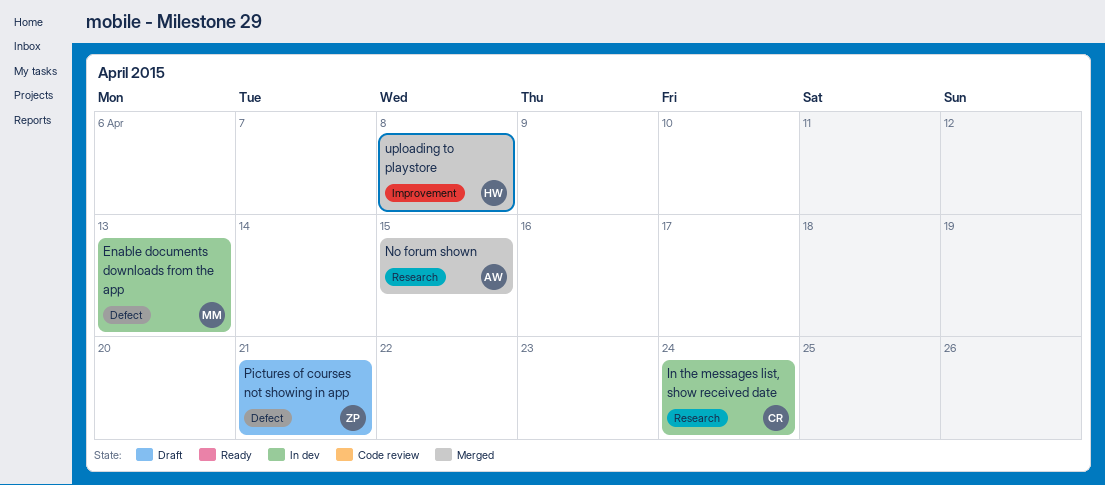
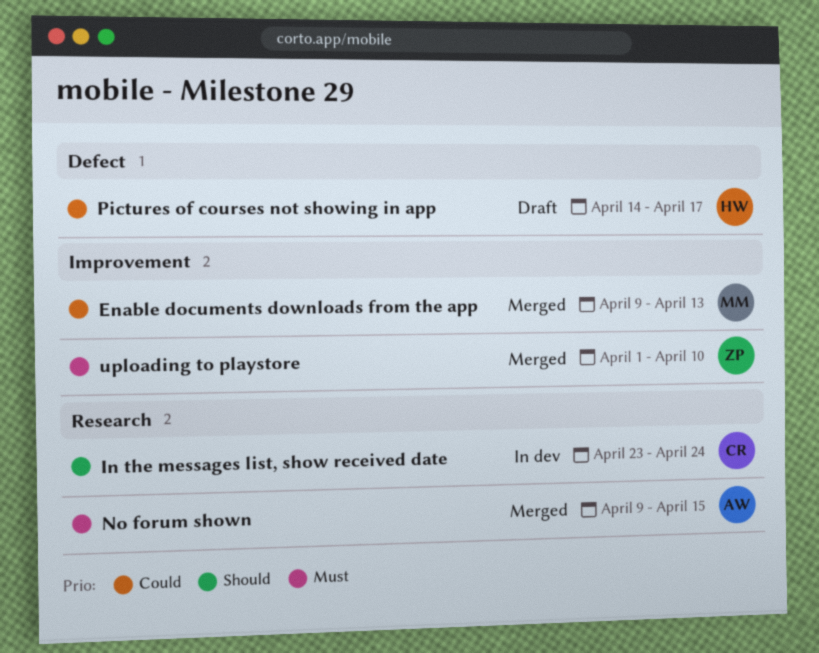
Enable documents downloads from the app, status: In dev -> Merged
Enable documents downloads from the app, label: Defect -> Improvement
Pictures of courses not showing in app, owner: ZP -> HW
Pictures of courses not showing in app, due: Apr 21 -> Apr 17
uploading to playstore, owner: HW -> ZP
uploading to playstore, due: Apr 8 -> Apr 10

